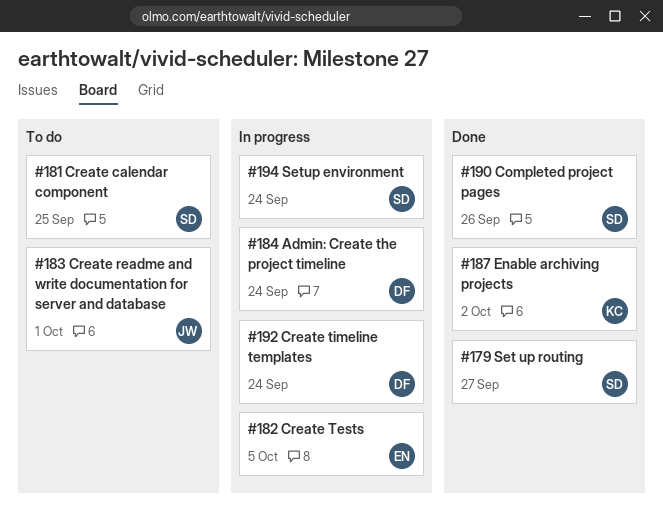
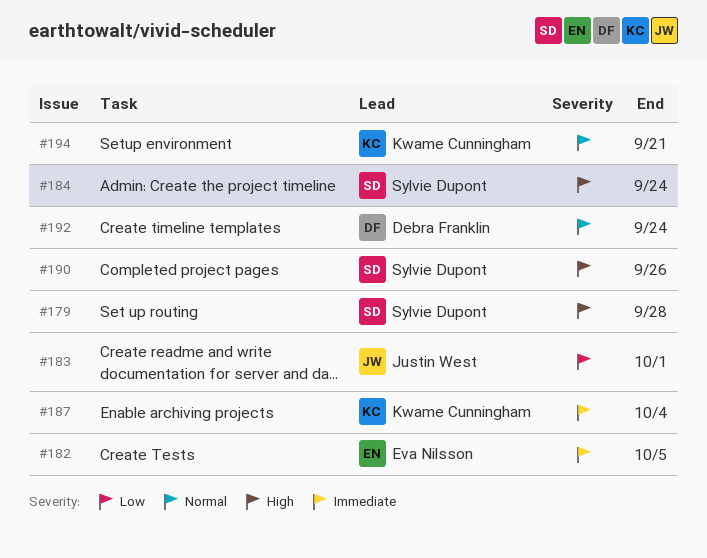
#179, due: Sep 27 -> Sep 28
#181: present -> none
#184, owner: Debra Franklin -> Sylvie Dupont
#187, due: Oct 2 -> Oct 4
#194, owner: Sylvie Dupont -> Kwame Cunningham
#194, due: Sep 24 -> Sep 21

